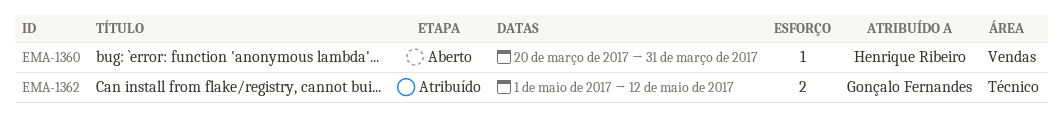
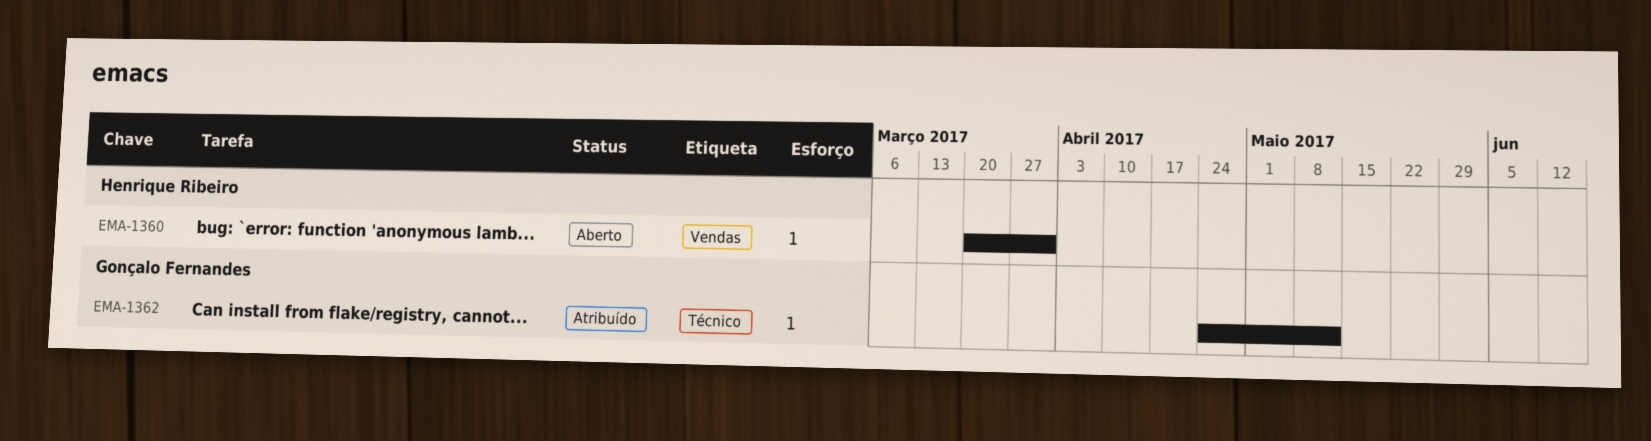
EMA-1362, estimate: 2 -> 1
EMA-1362, start: May 1 -> Apr 24

